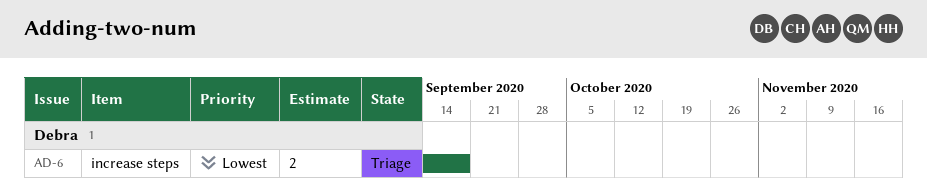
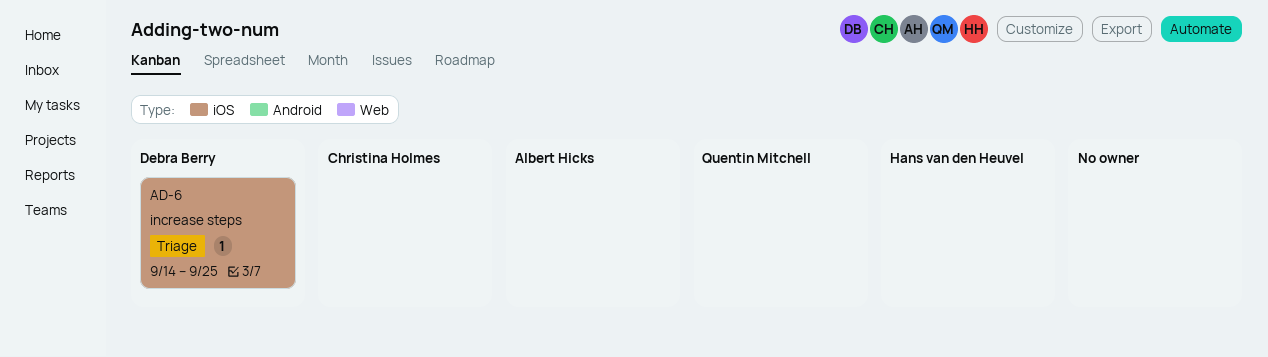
AD-6, estimate: 2 -> 1
AD-6, due: Sep 18 -> Sep 25

